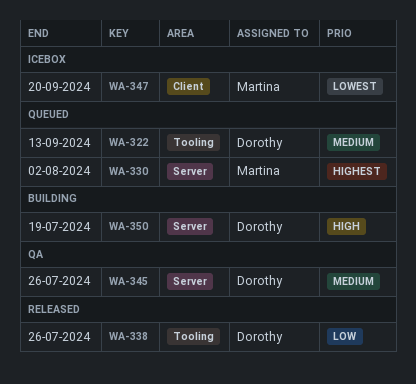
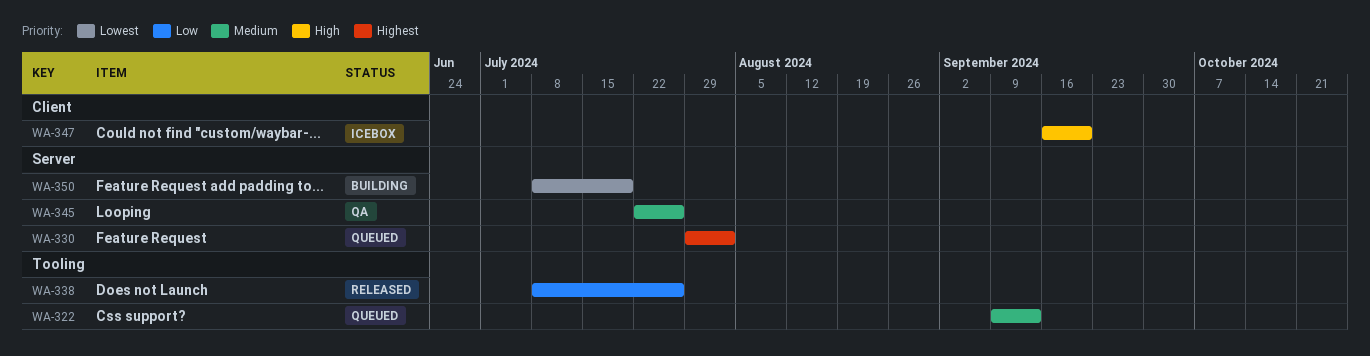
WA-347, priority: Lowest -> High
WA-350, priority: High -> Lowest

